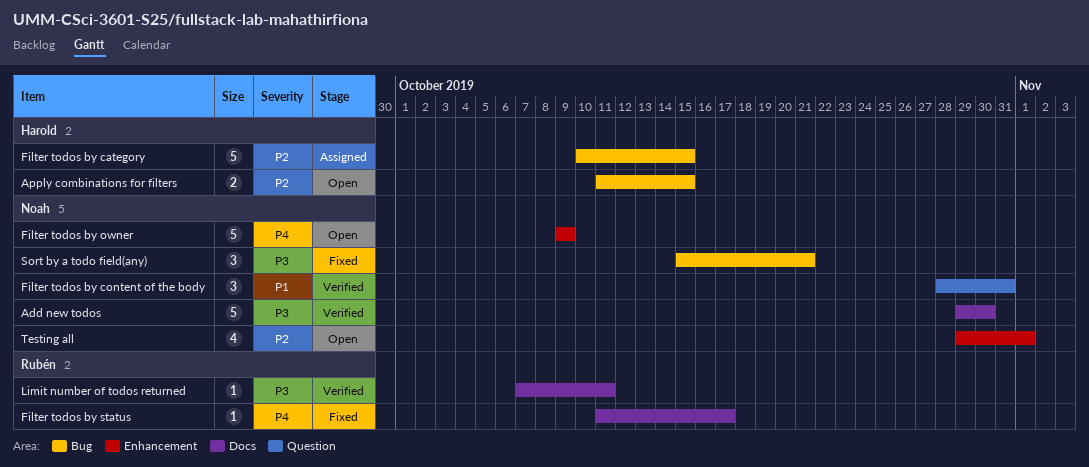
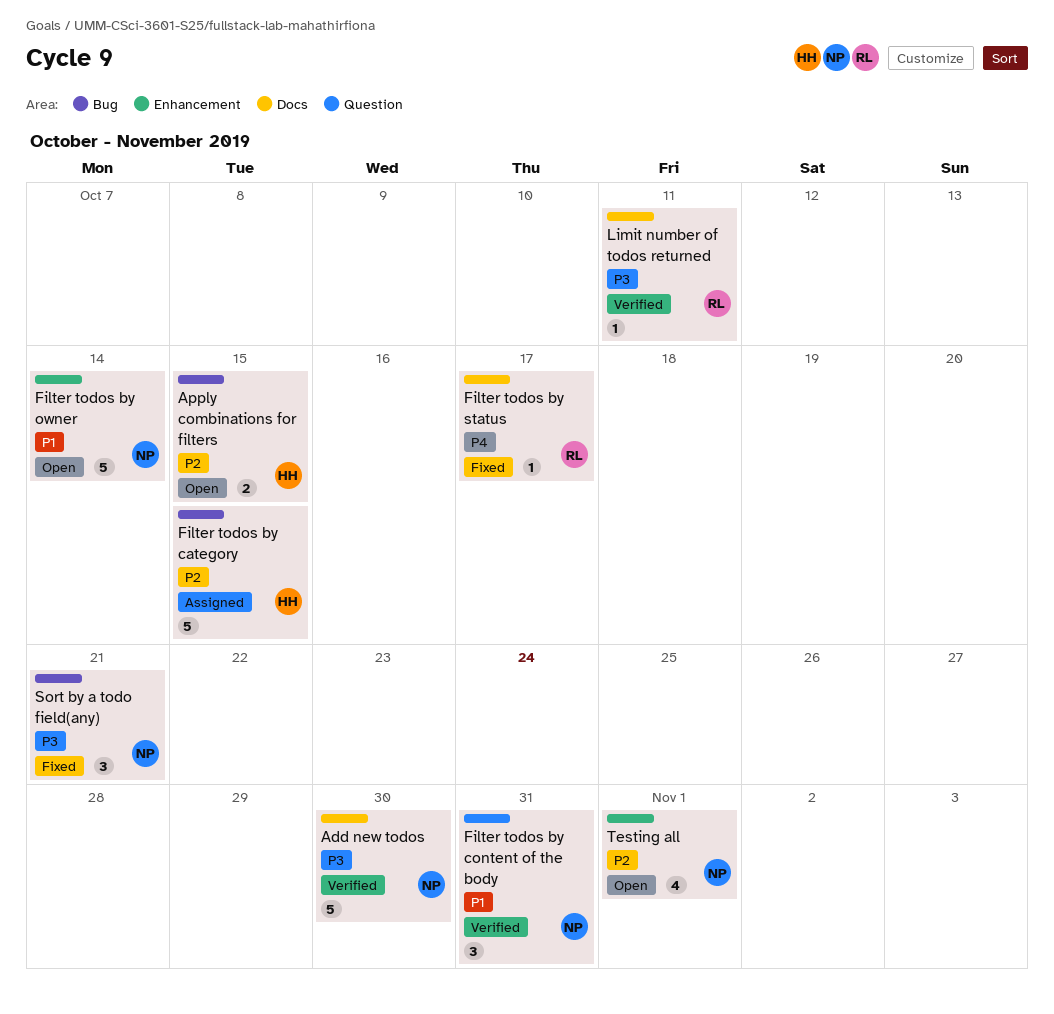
Filter todos by owner, priority: P4 -> P1
Filter todos by owner, due: Oct 9 -> Oct 14

